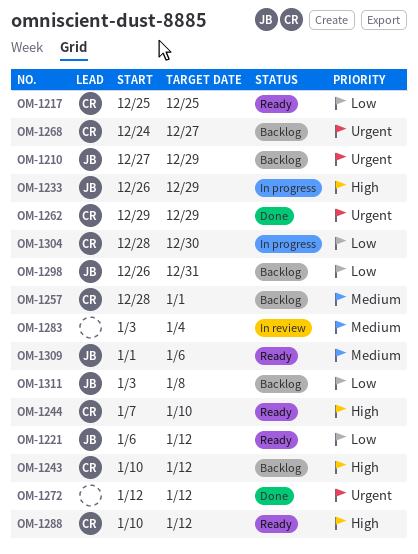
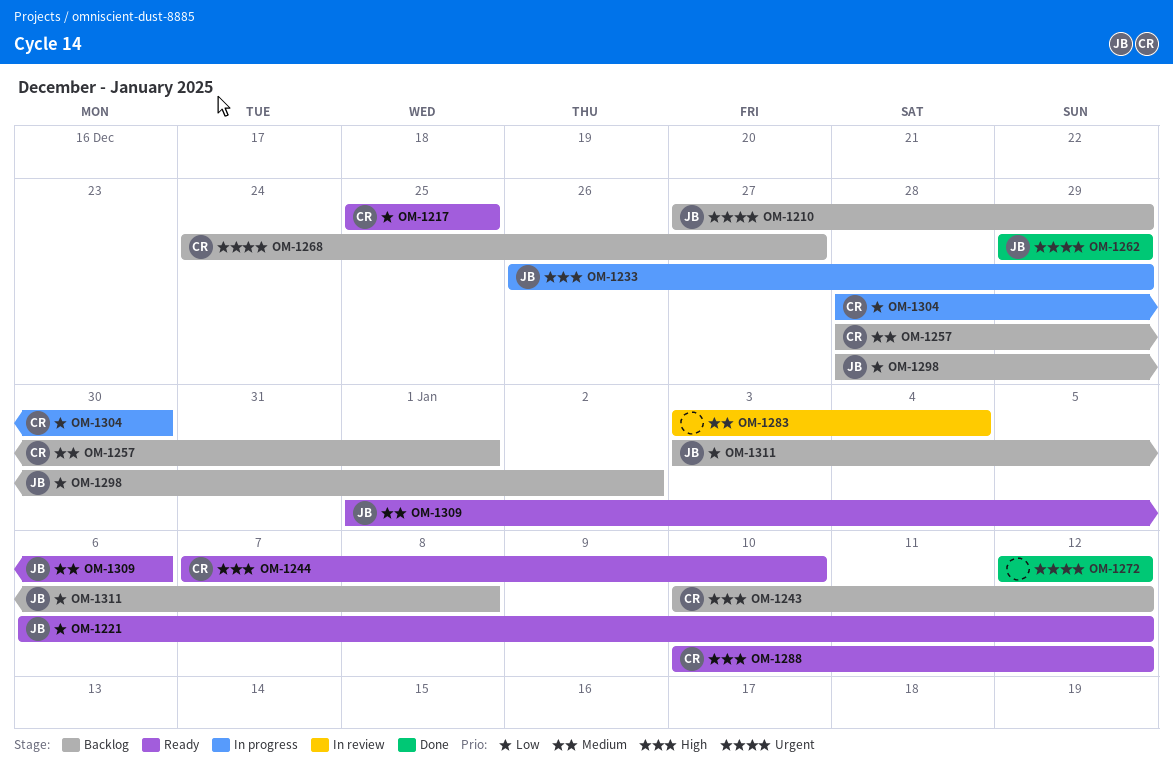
OM-1262, owner: CR -> JB
OM-1298, start: Dec 26 -> Dec 28
OM-1298, due: Dec 31 -> Jan 2

